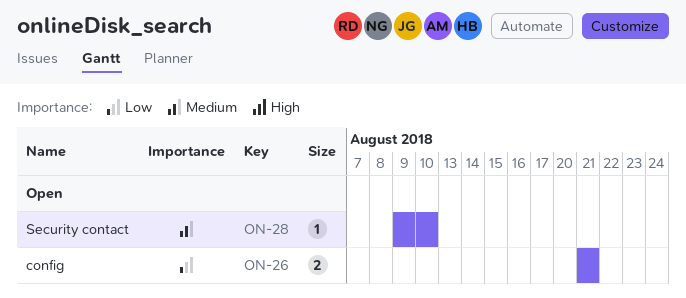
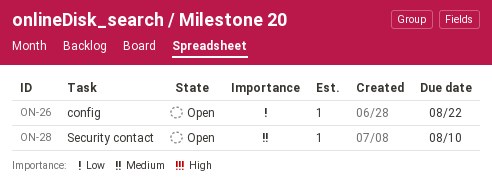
ON-26, estimate: 2 -> 1
ON-26, due: Aug 21 -> Aug 22

